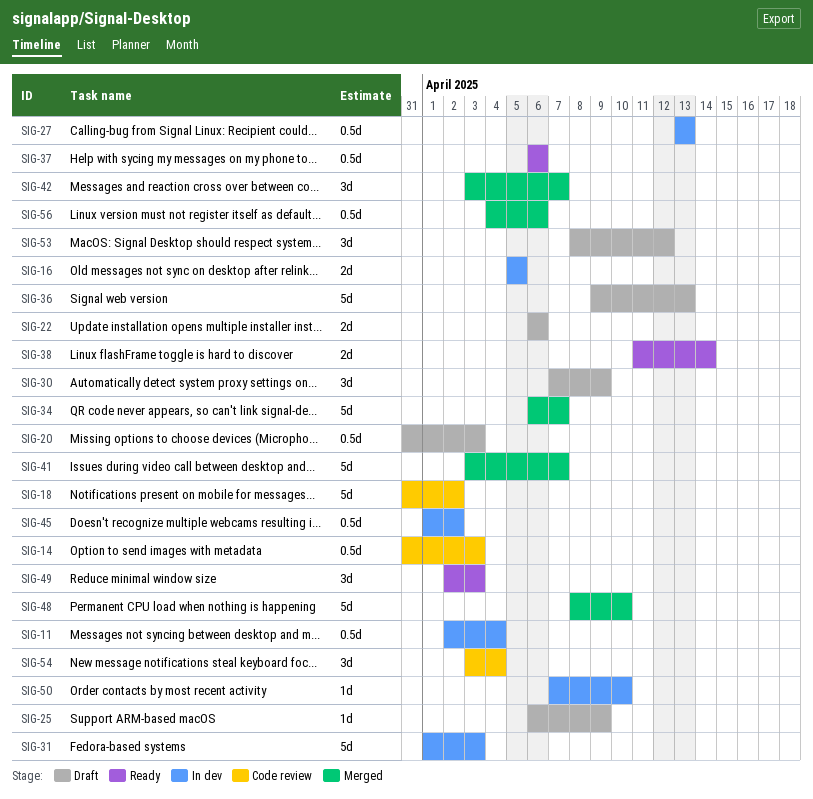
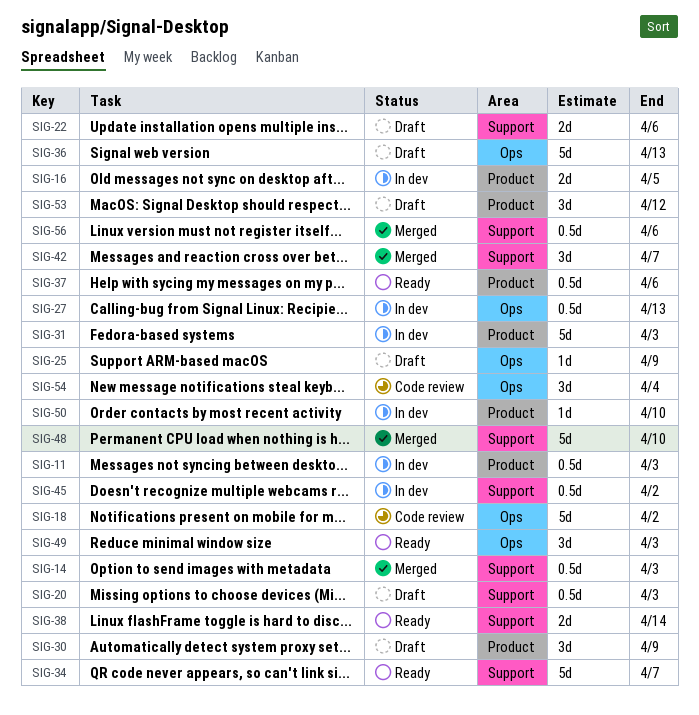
SIG-11, due: Apr 4 -> Apr 3
SIG-14, status: Code review -> Merged
SIG-34, status: Merged -> Ready
SIG-41: present -> none

